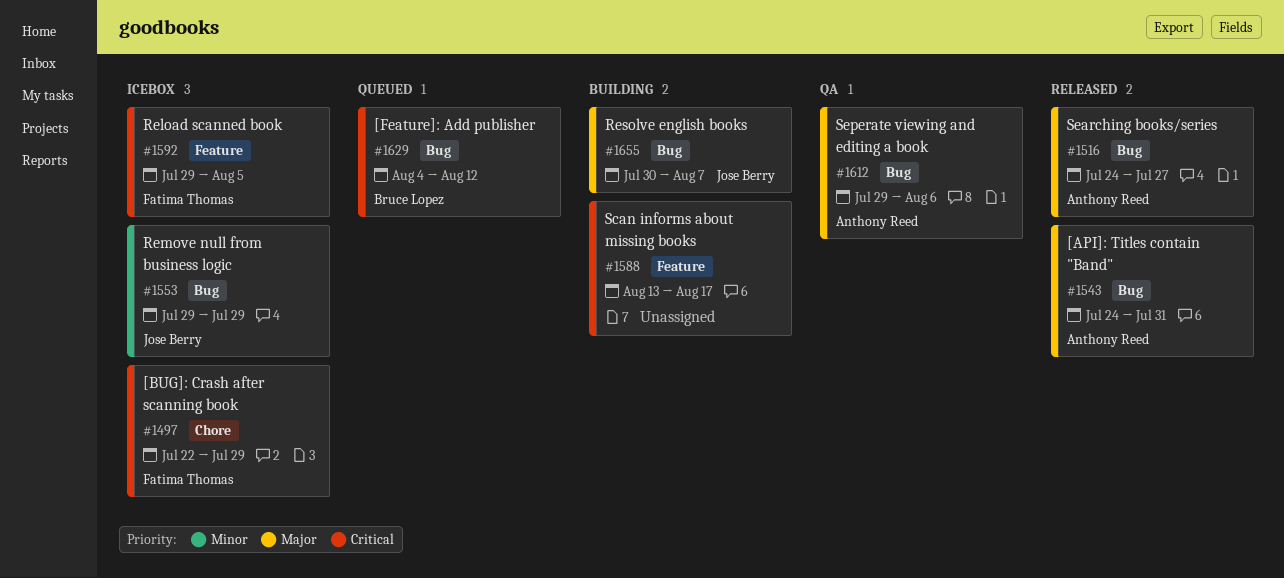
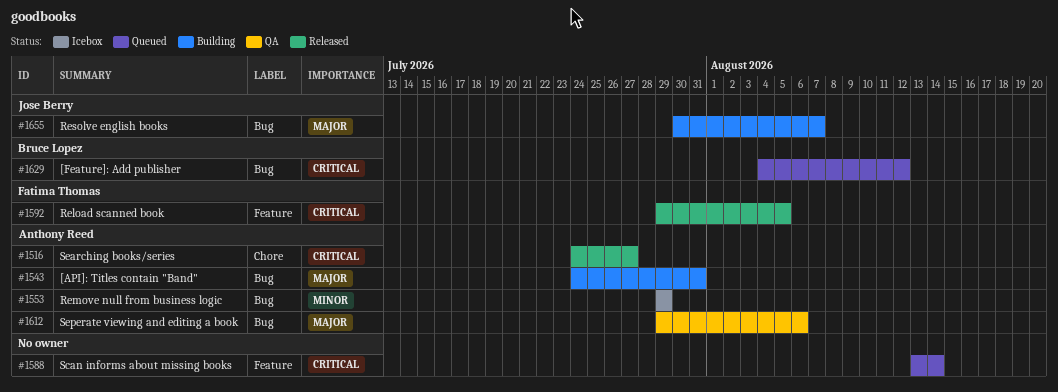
#1497: present -> none
#1516, priority: Major -> Critical
#1516, label: Bug -> Chore
#1543, status: Released -> Building
#1553, owner: Jose Berry -> Anthony Reed
#1588, status: Building -> Queued
#1588, due: Aug 17 -> Aug 14
#1592, status: Icebox -> Released

